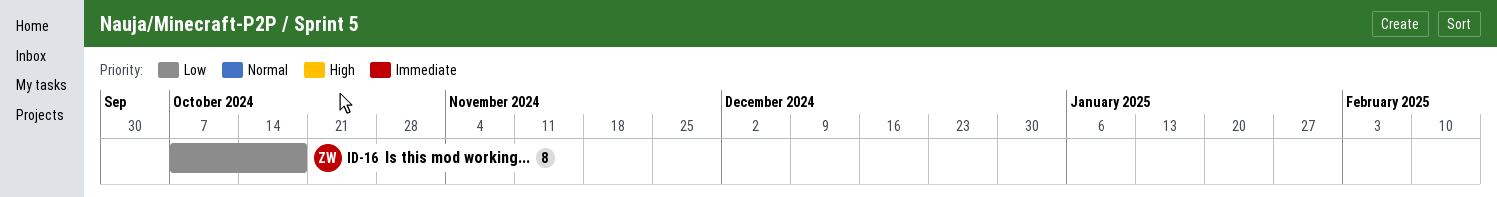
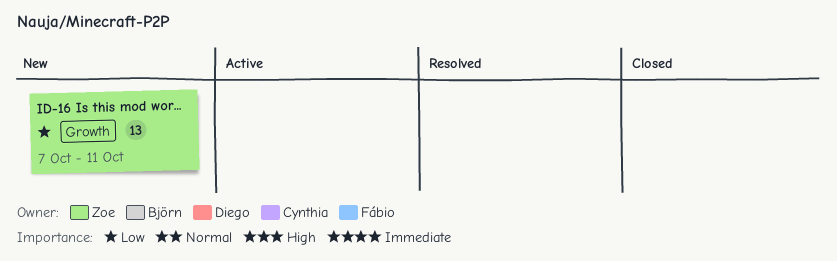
ID-16, estimate: 8 -> 13
ID-16, due: Oct 18 -> Oct 11

